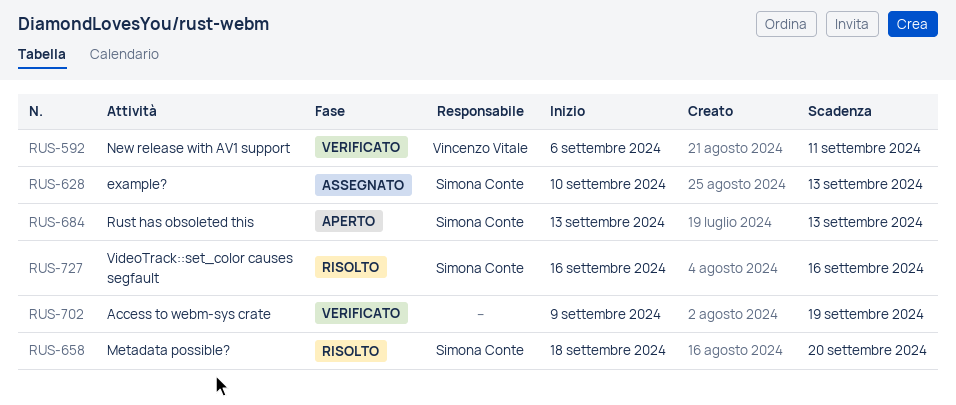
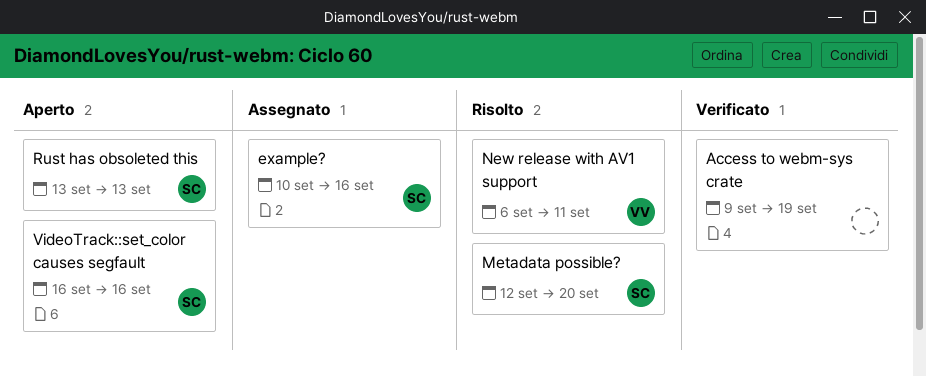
example?, due: Sep 13 -> Sep 16
Metadata possible?, start: Sep 18 -> Sep 12
New release with AV1 support, status: Verificato -> Risolto
VideoTrack::set_color causes segfault, status: Risolto -> Aperto

